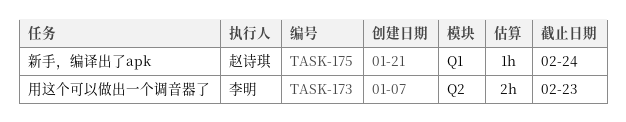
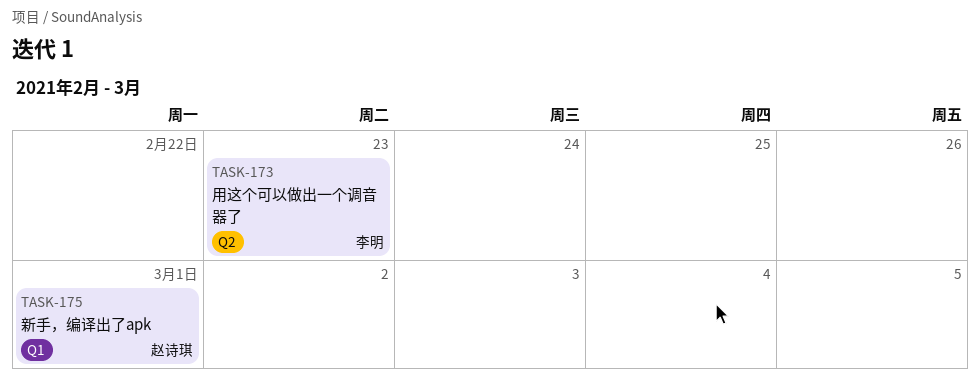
TASK-175, due: Feb 24 -> Mar 1

